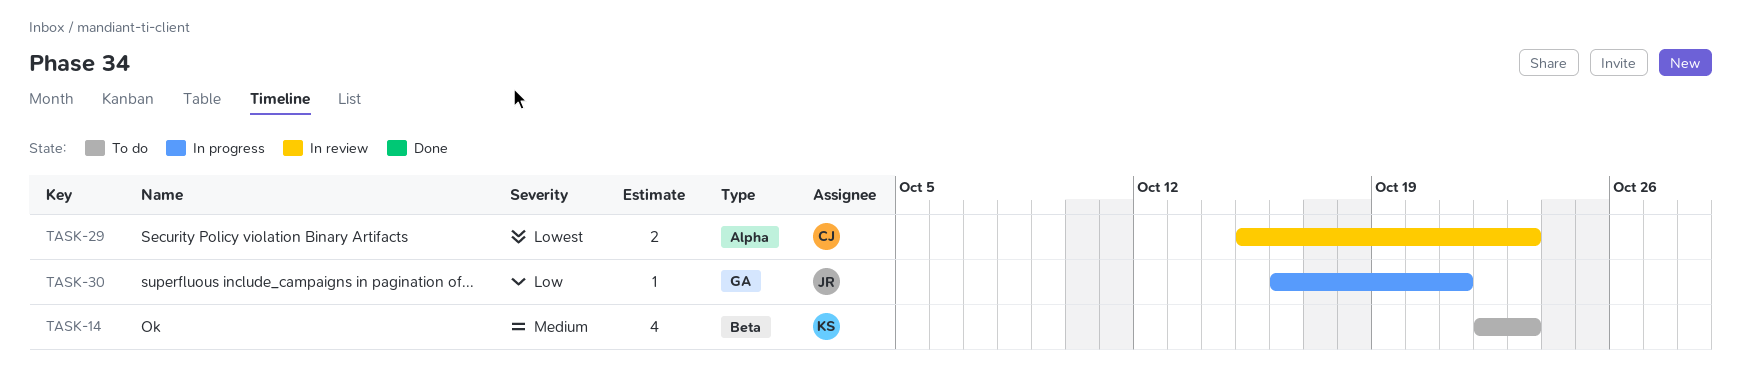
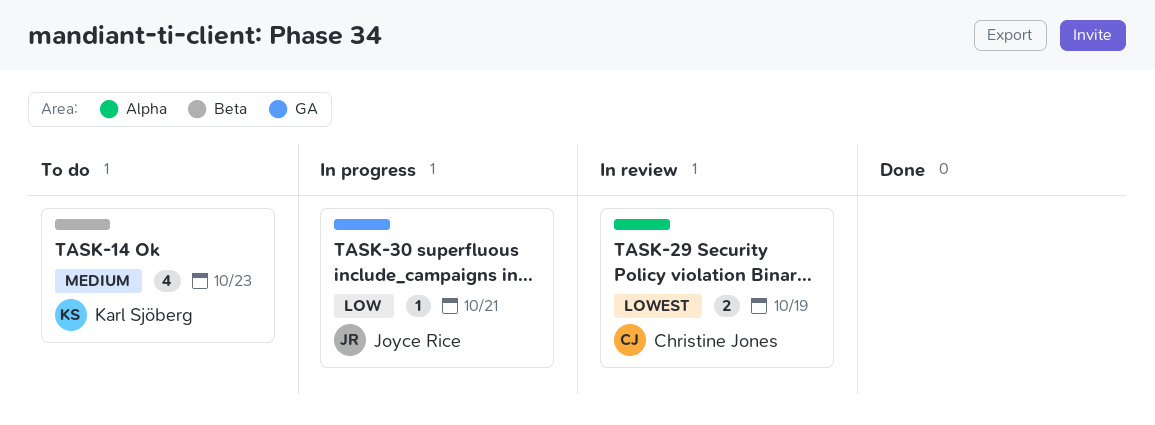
TASK-29, due: Oct 23 -> Oct 19

